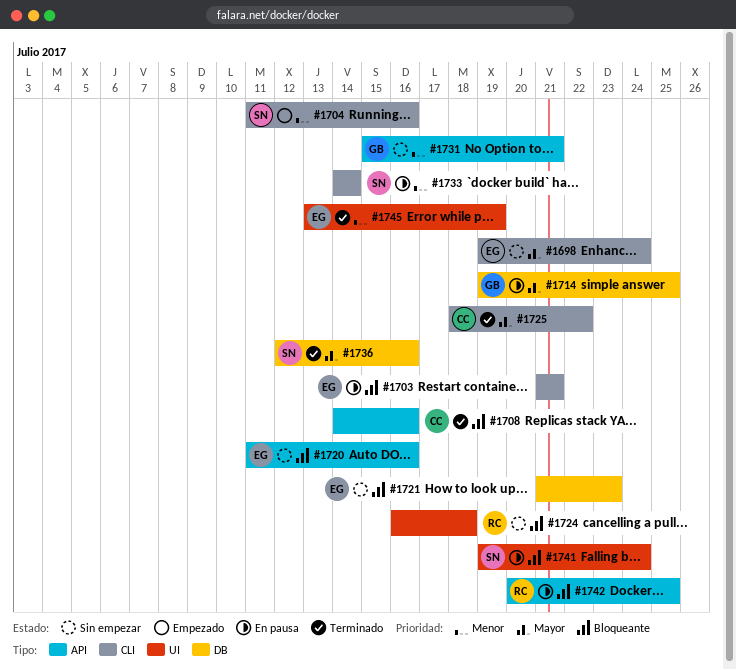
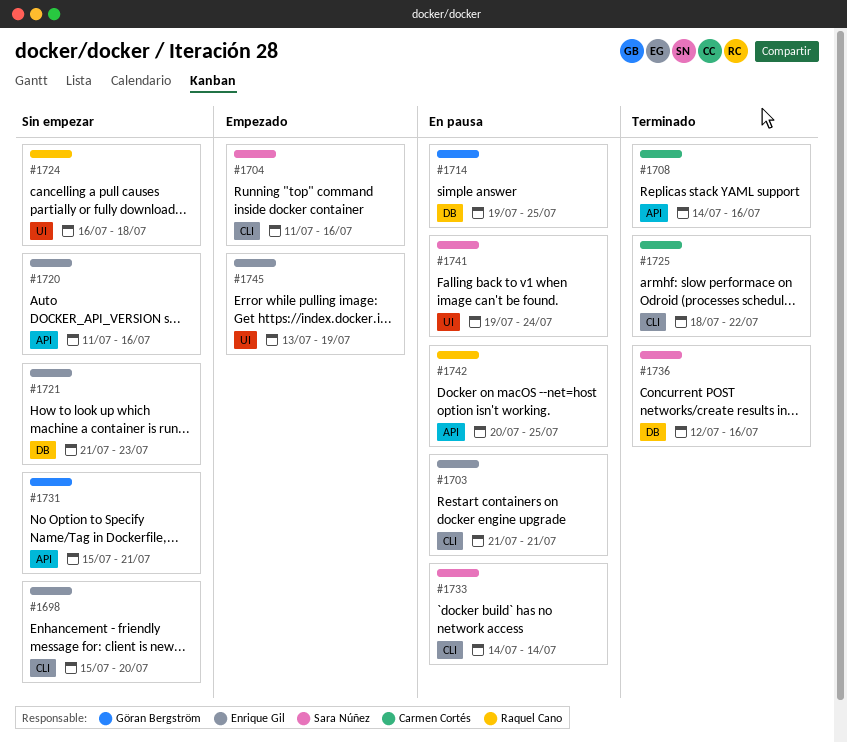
#1698, start: Jul 19 -> Jul 15
#1698, due: Jul 24 -> Jul 20
#1745, status: Terminado -> Empezado

